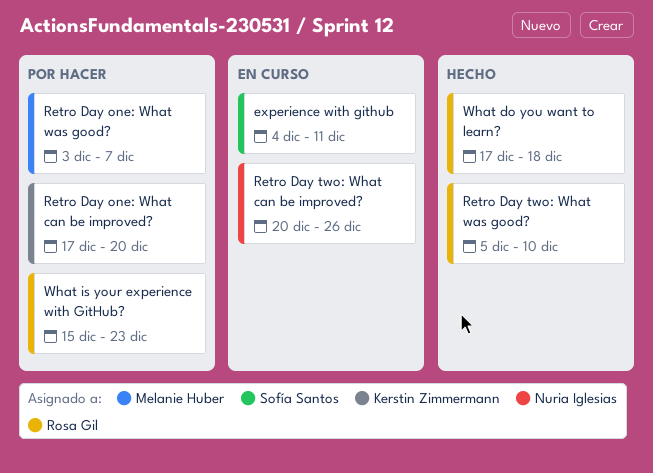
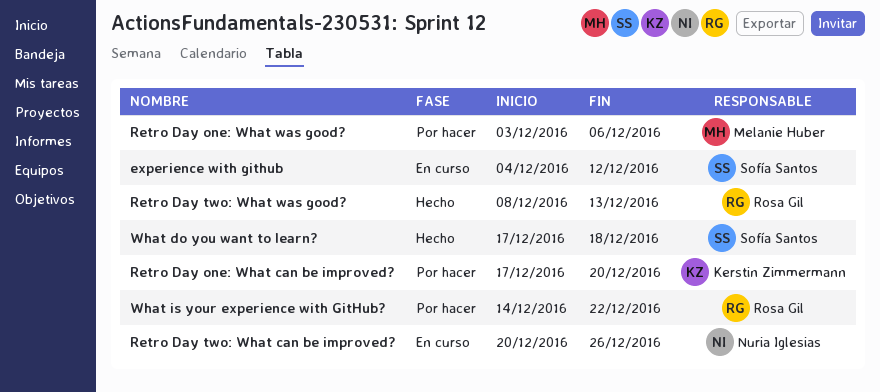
experience with github, due: Dec 11 -> Dec 12
Retro Day one: What was good?, due: Dec 7 -> Dec 6
Retro Day two: What was good?, start: Dec 5 -> Dec 8
Retro Day two: What was good?, due: Dec 10 -> Dec 13
What do you want to learn?, owner: Rosa Gil -> Sofía Santos
What is your experience with GitHub?, start: Dec 15 -> Dec 14
What is your experience with GitHub?, due: Dec 23 -> Dec 22

